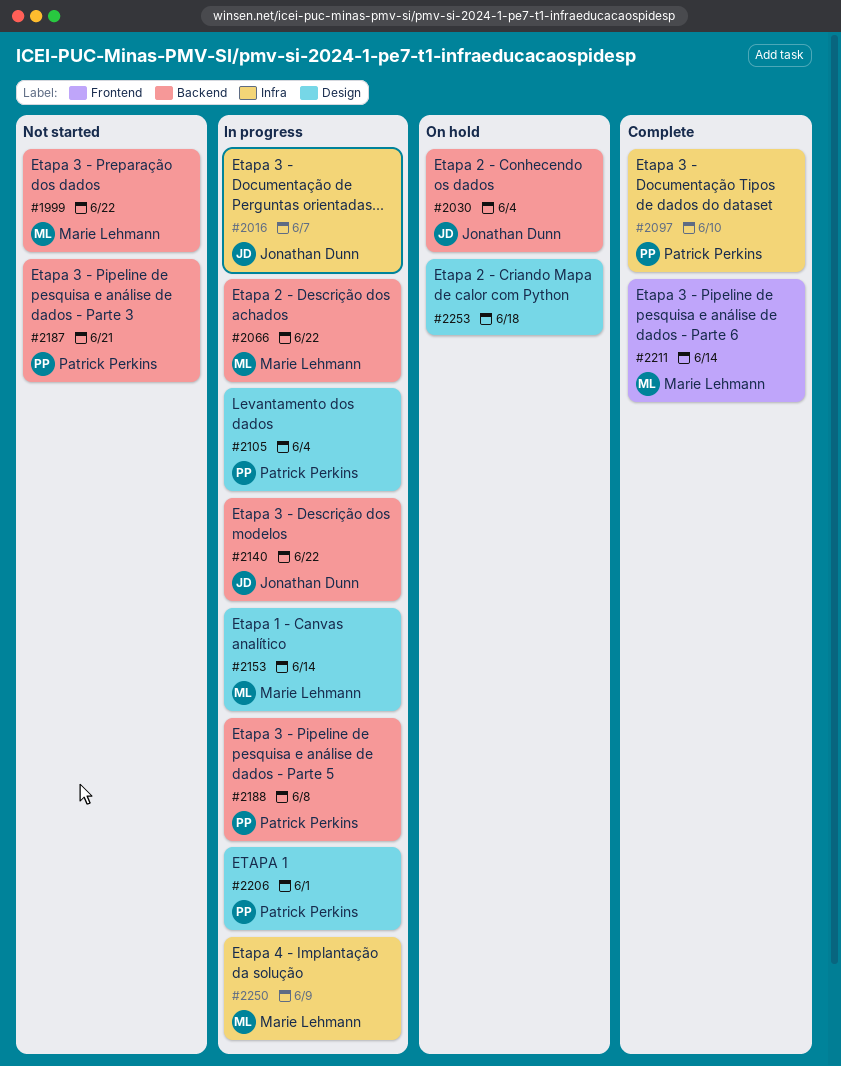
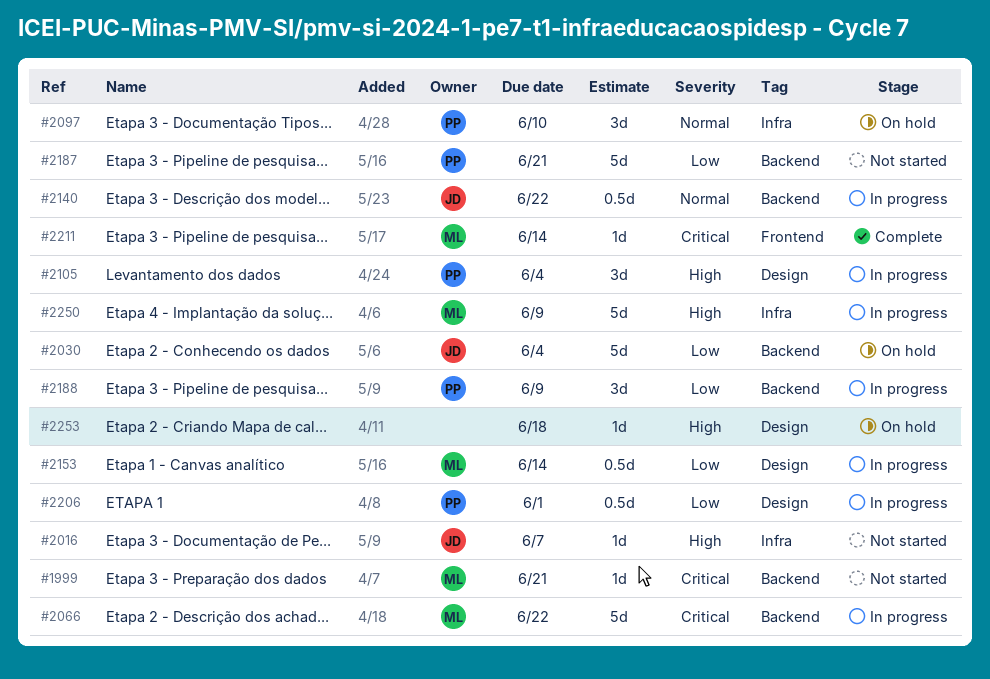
#1999, due: Jun 22 -> Jun 21
#2016, status: In progress -> Not started
#2097, status: Complete -> On hold
#2188, due: Jun 8 -> Jun 9

